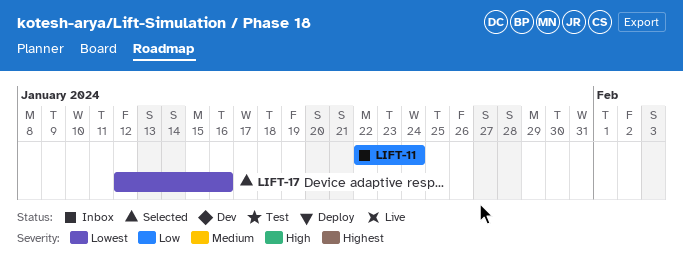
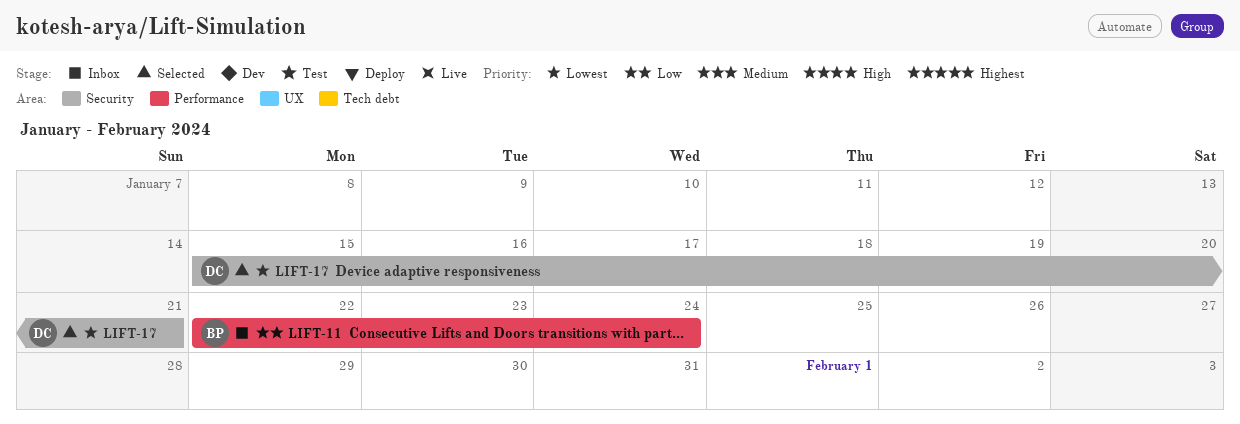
LIFT-17, start: Jan 12 -> Jan 15
LIFT-17, due: Jan 16 -> Jan 21

